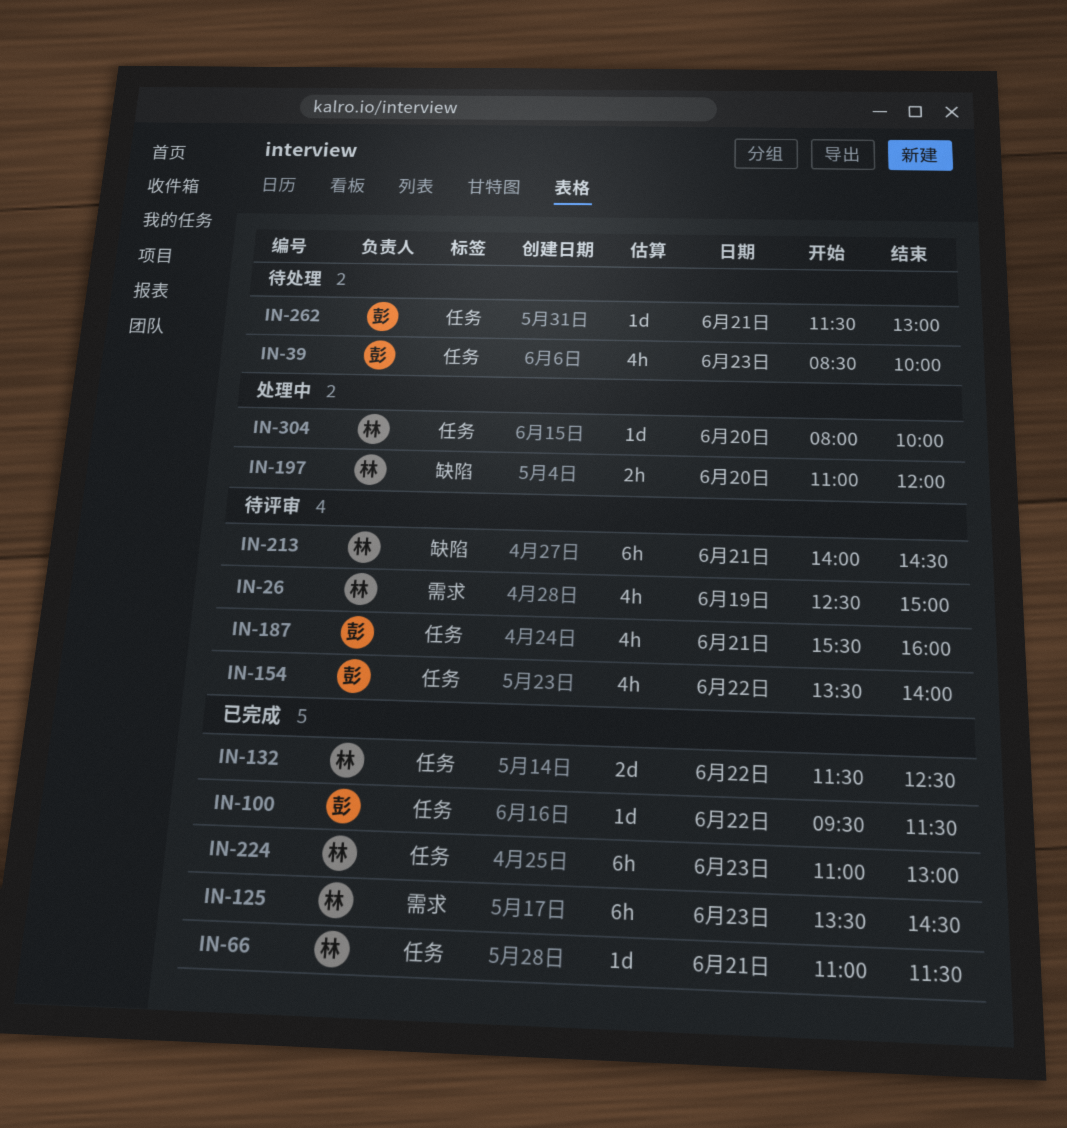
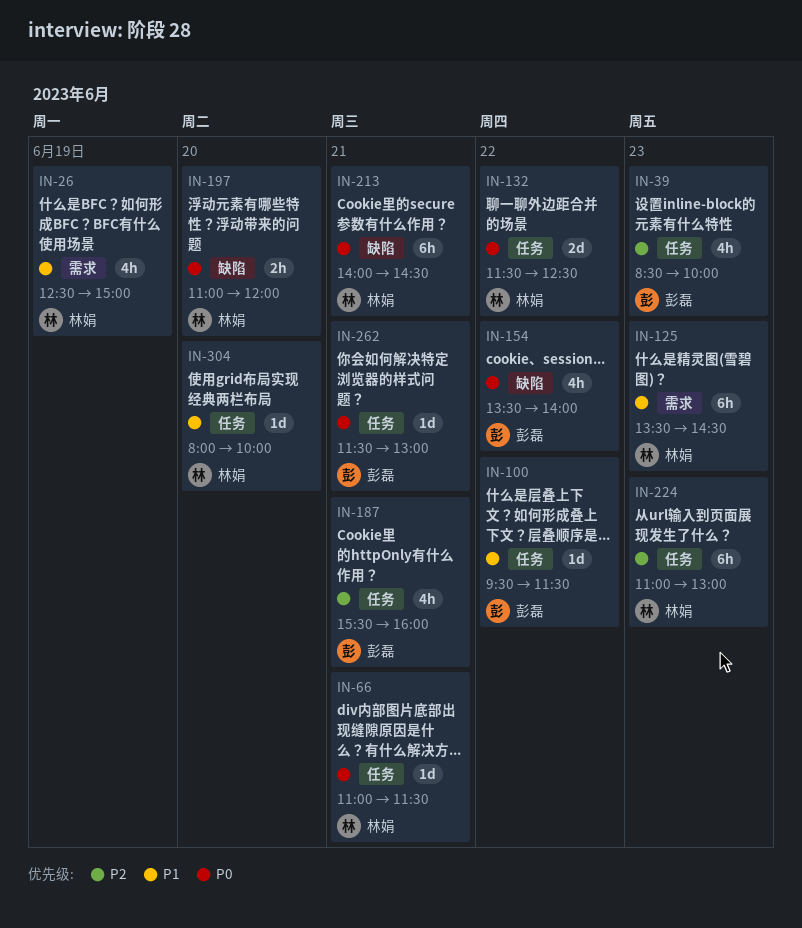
IN-154, label: 任务 -> 缺陷

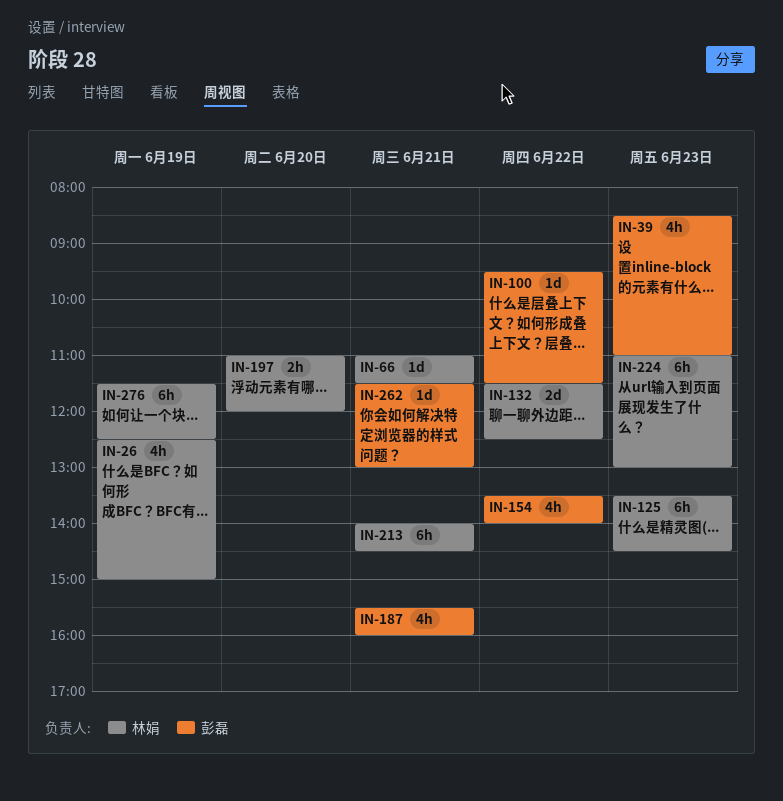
IN-39, ends: 10:00 -> 11:00
IN-276: none -> present
IN-304: present -> none

